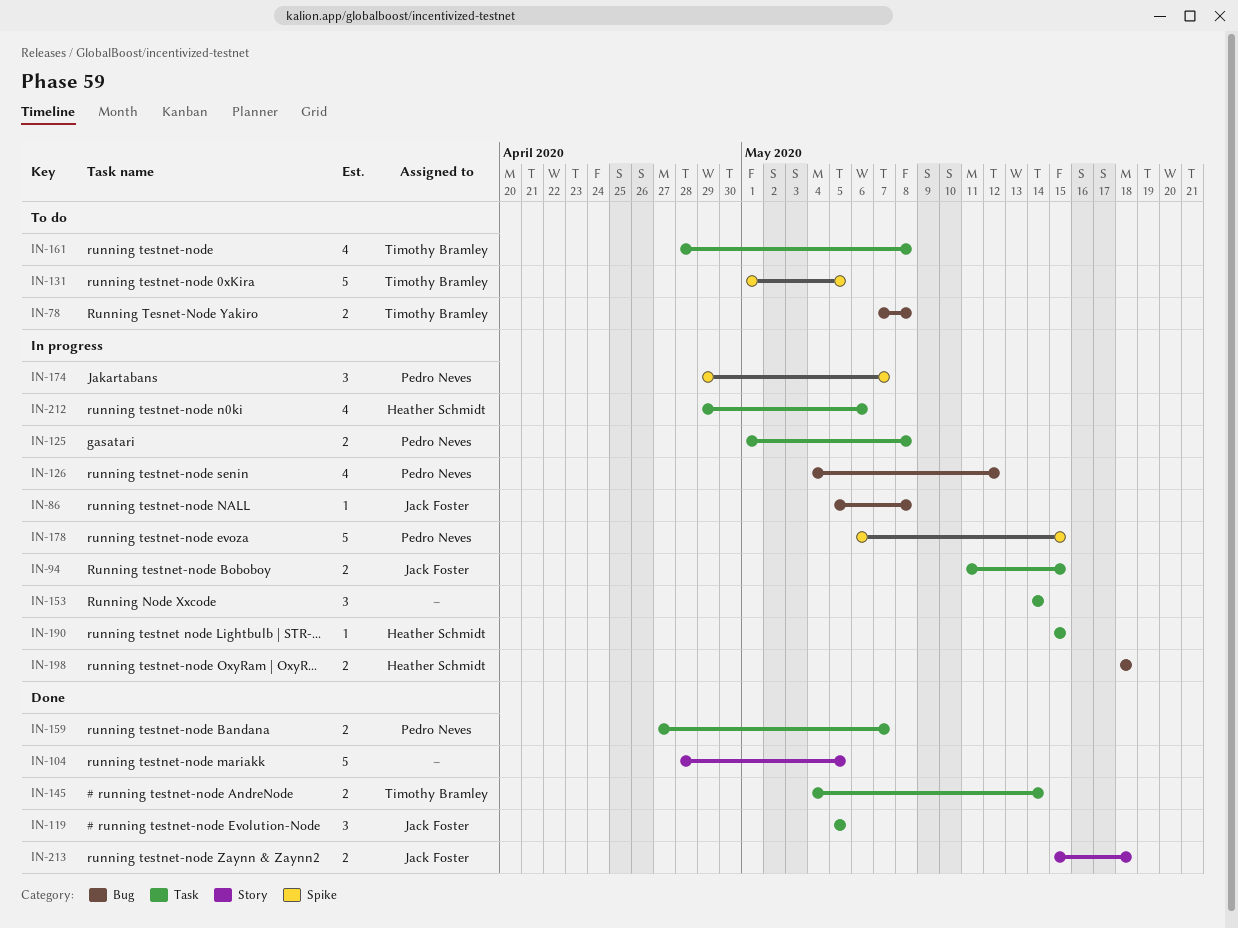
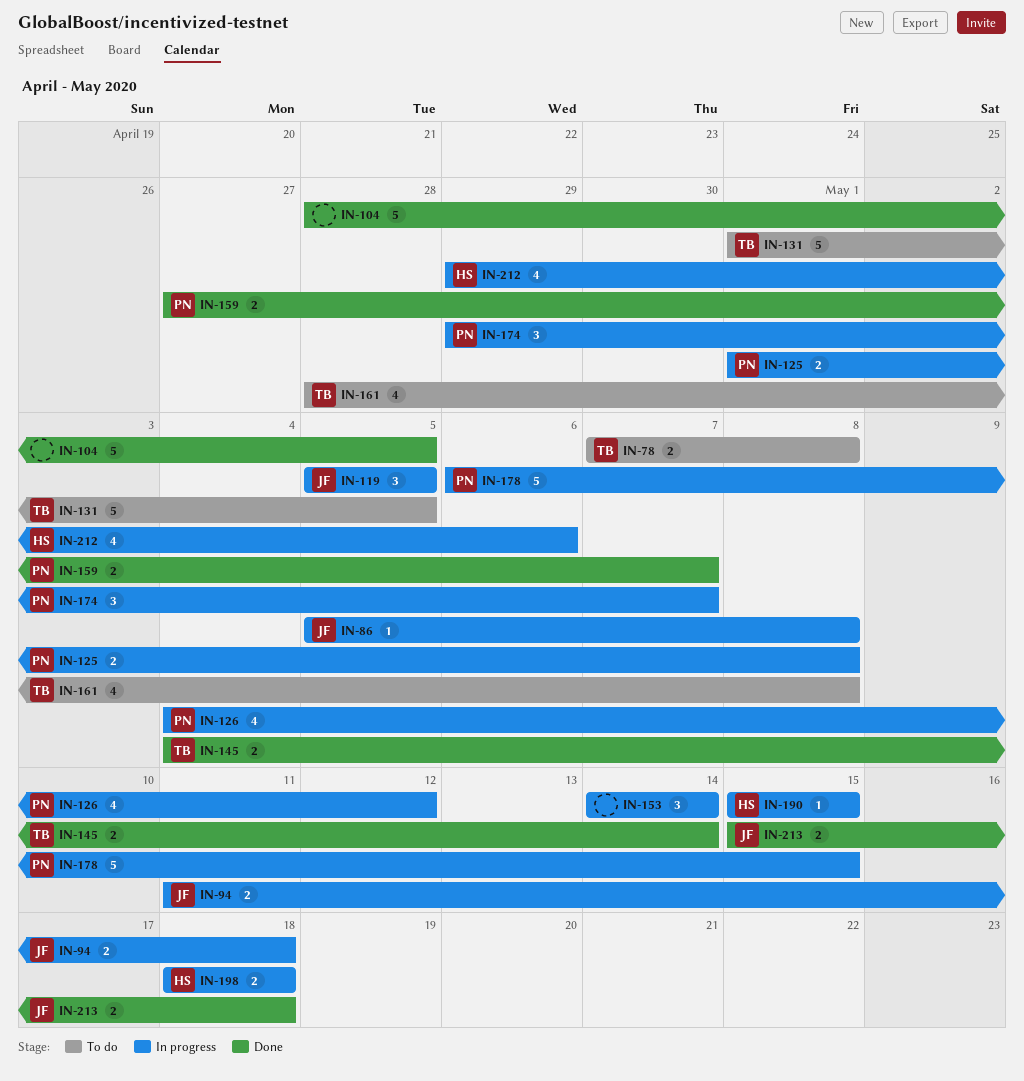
IN-94, due: May 15 -> May 18
IN-119, status: Done -> In progress

